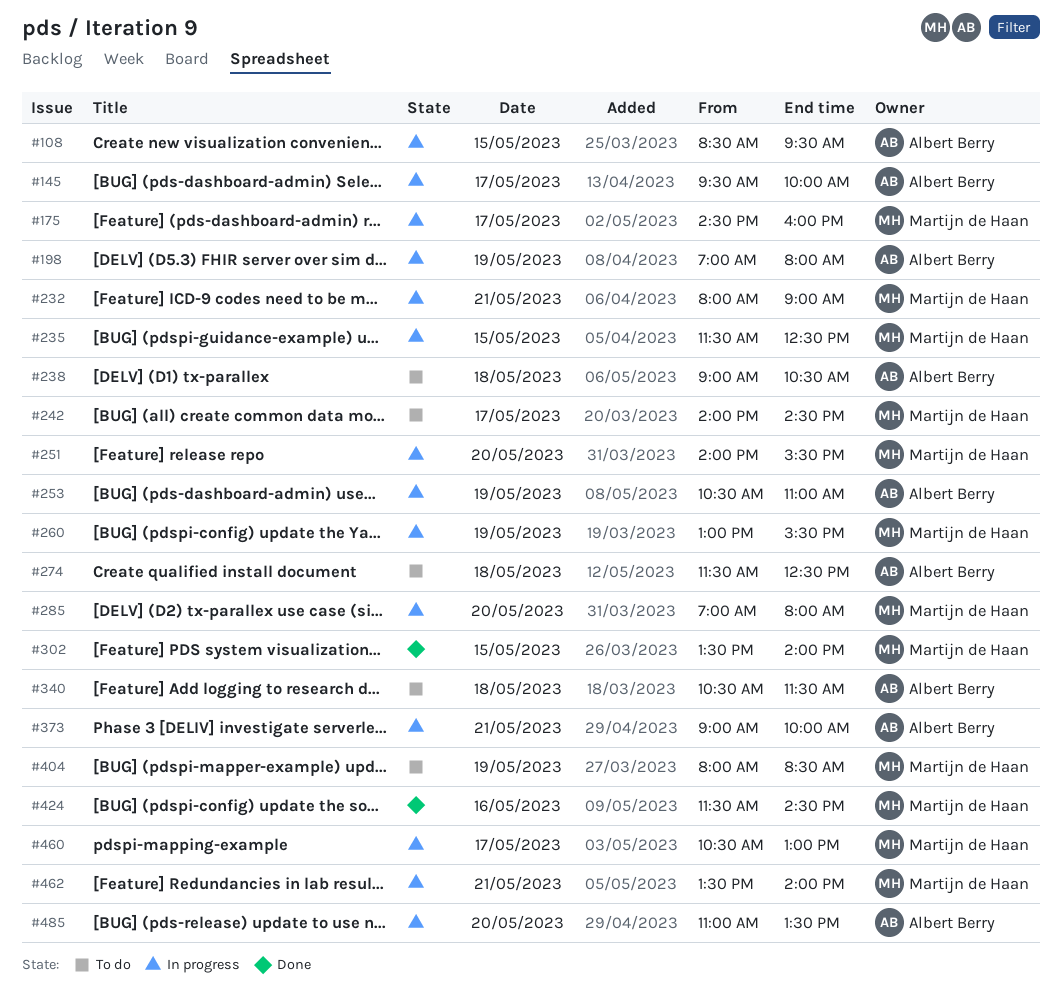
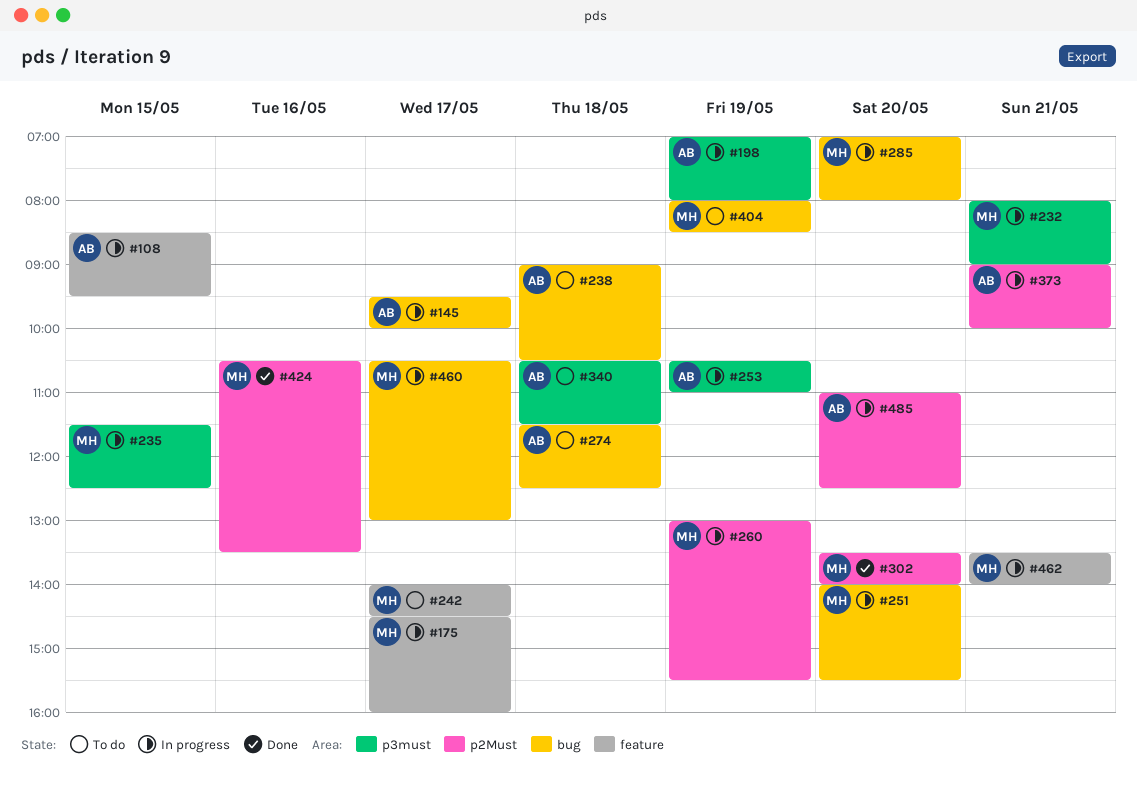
#302, day: May 15 -> May 20
#424, begins: 11:30 -> 10:30
#424, ends: 14:30 -> 13:30
#485, ends: 13:30 -> 12:30

